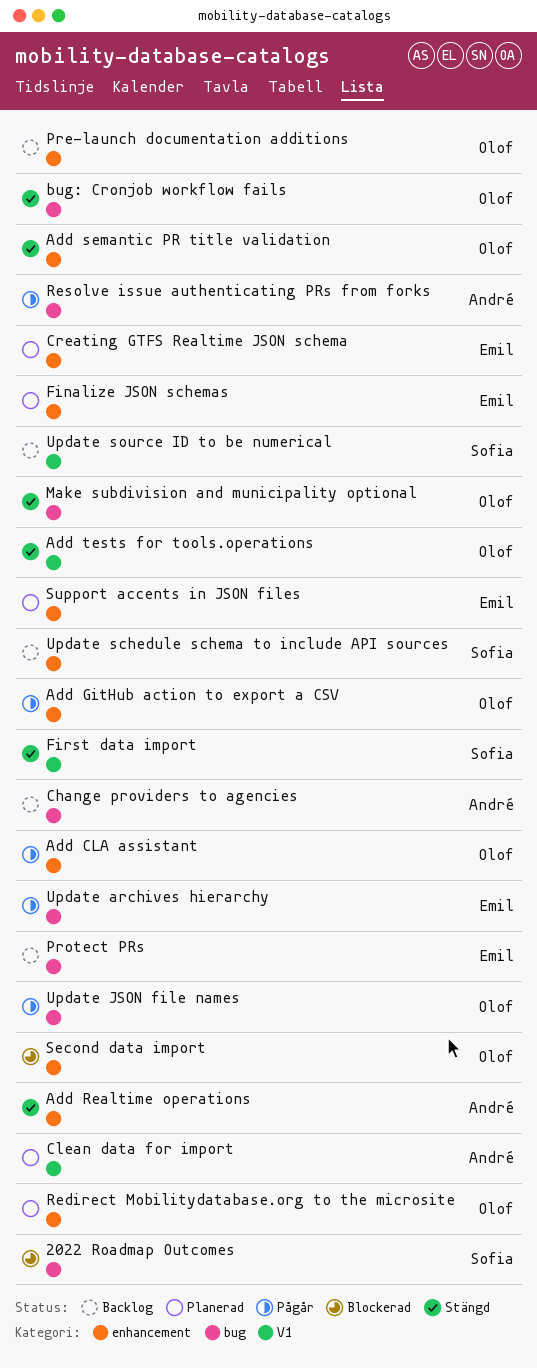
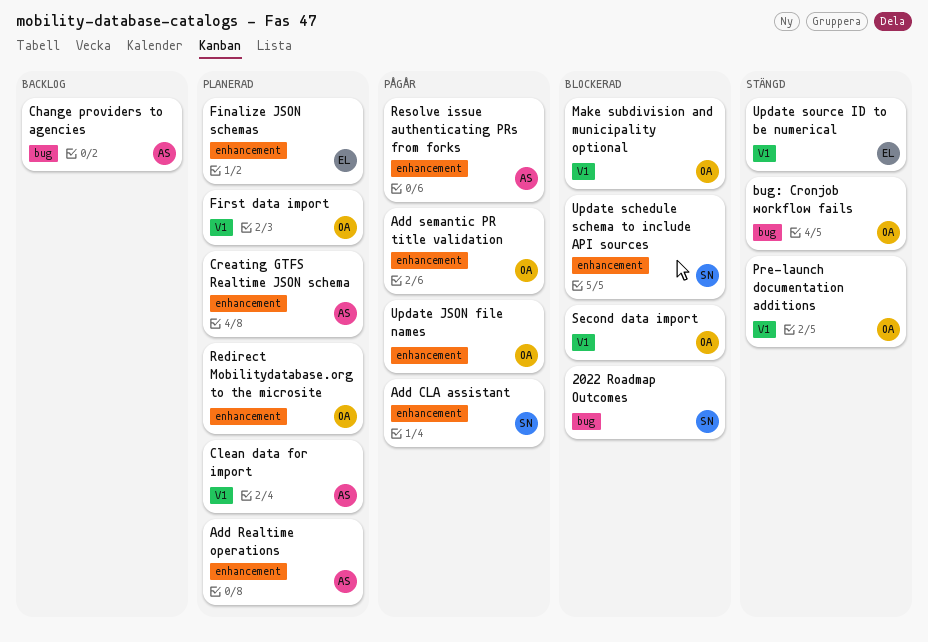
Add CLA assistant, owner: Olof -> Sofia
Add GitHub action to export a CSV: present -> none
Add Realtime operations, status: Stängd -> Planerad
Add semantic PR title validation, status: Stängd -> Pågår
Add tests for tools.operations: present -> none
Creating GTFS Realtime JSON schema, owner: Emil -> André
First data import, status: Stängd -> Planerad
First data import, owner: Sofia -> Olof
Make subdivision and municipality optional, status: Stängd -> Blockerad
Make subdivision and municipality optional, label: bug -> V1
Pre-launch documentation additions, status: Backlog -> Stängd
Pre-launch documentation additions, label: enhancement -> V1
Protect PRs: present -> none
Resolve issue authenticating PRs from forks, label: bug -> enhancement
Second data import, label: enhancement -> V1
Support accents in JSON files: present -> none
Update archives hierarchy: present -> none
Update JSON file names, label: bug -> enhancement
Update schedule schema to include API sources, status: Backlog -> Blockerad
Update source ID to be numerical, status: Backlog -> Stängd
Update source ID to be numerical, owner: Sofia -> Emil

